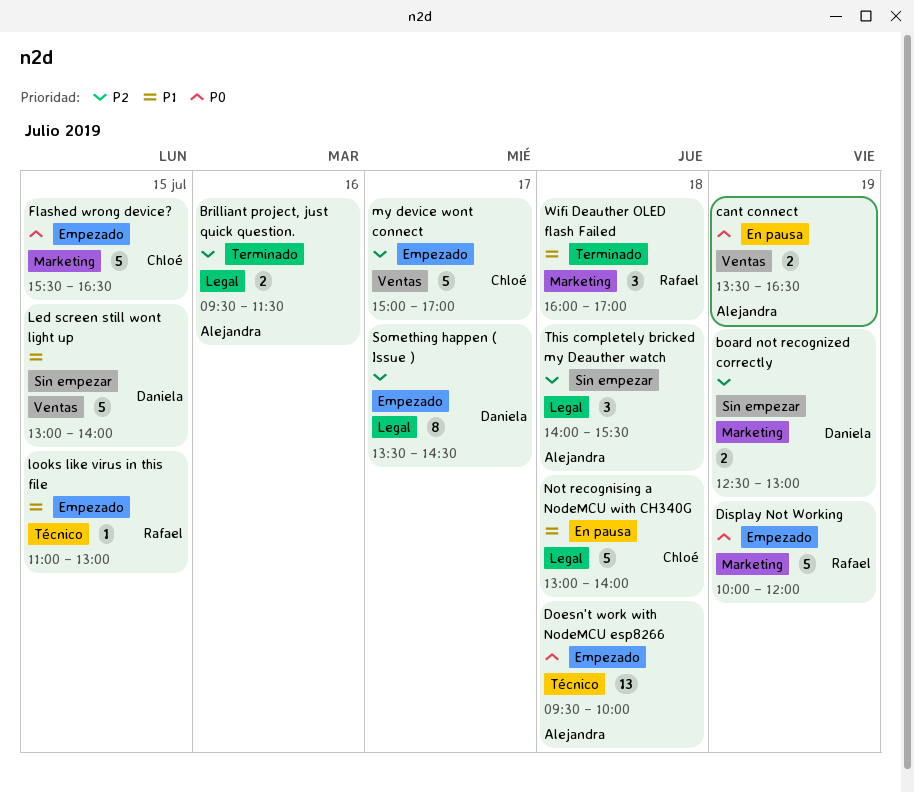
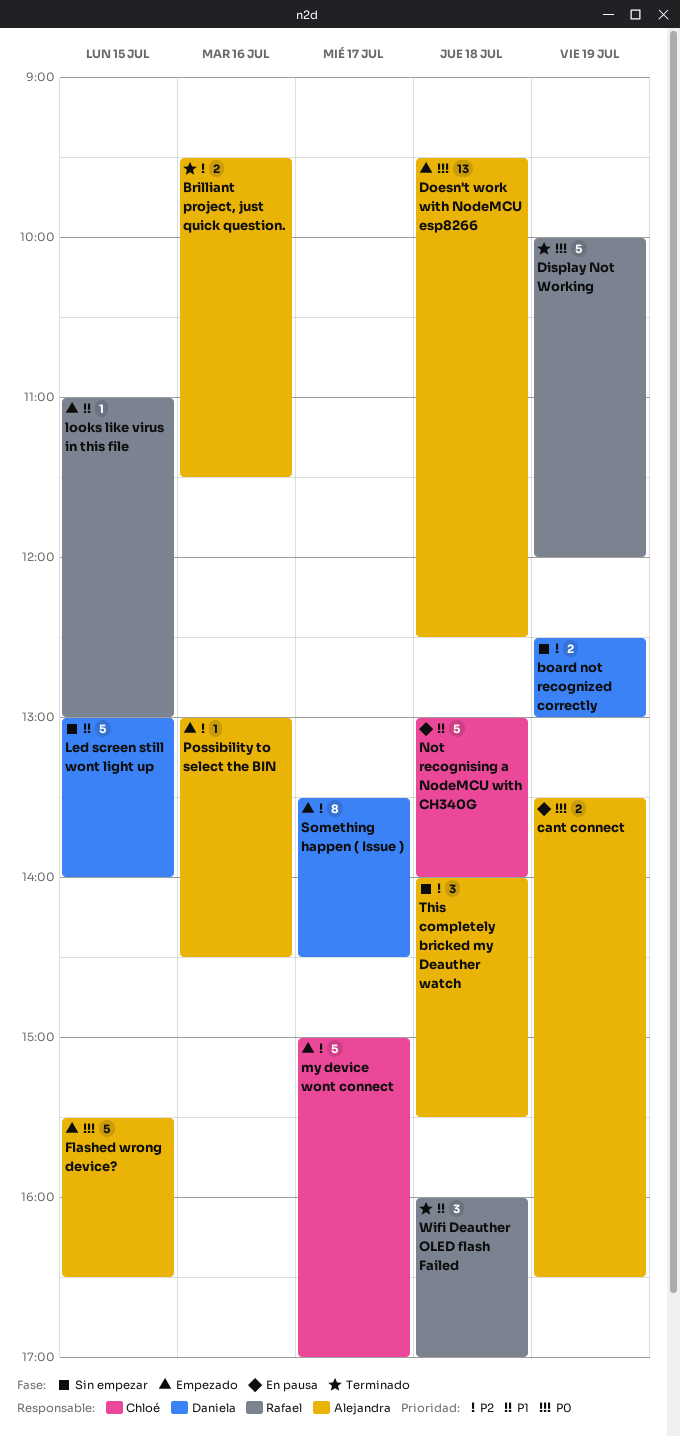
Display Not Working, status: Empezado -> Terminado
Doesn't work with NodeMCU esp8266, ends: 10:00 -> 12:30
Flashed wrong device?, owner: Chloé -> Alejandra
Possibility to select the BIN: none -> present

